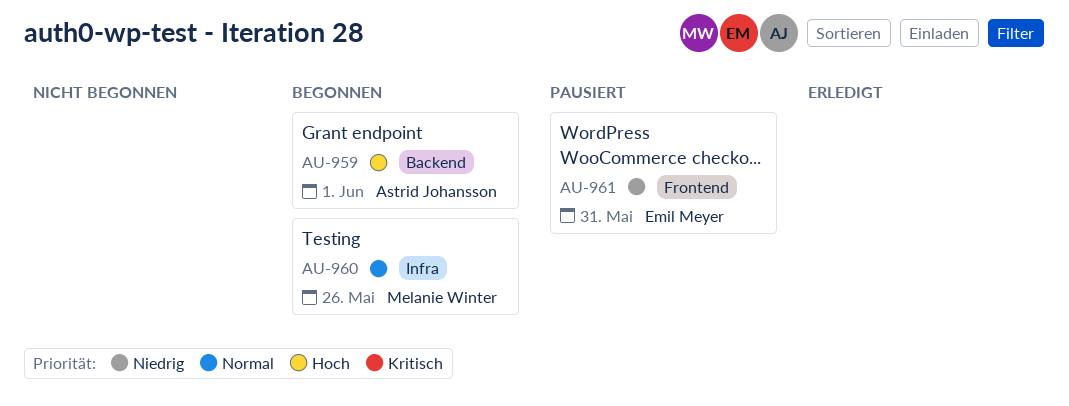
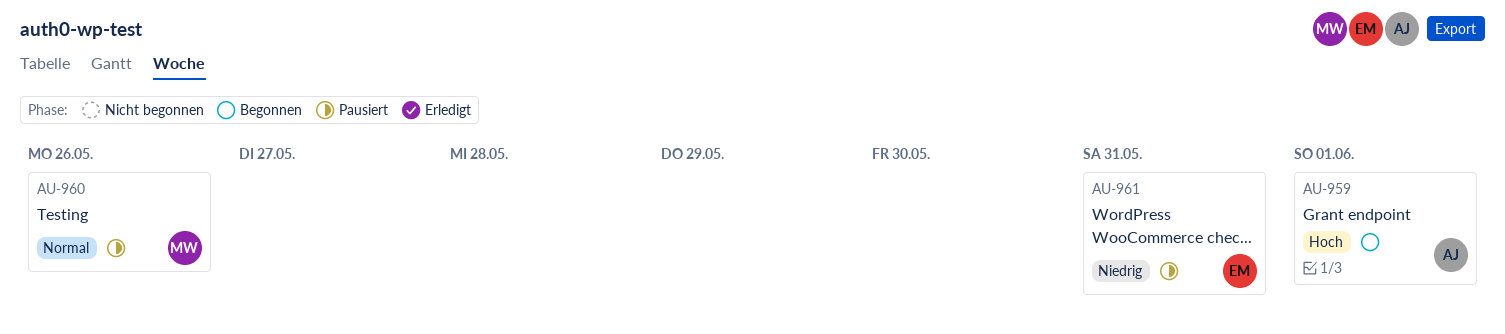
AU-960, status: Begonnen -> Pausiert

